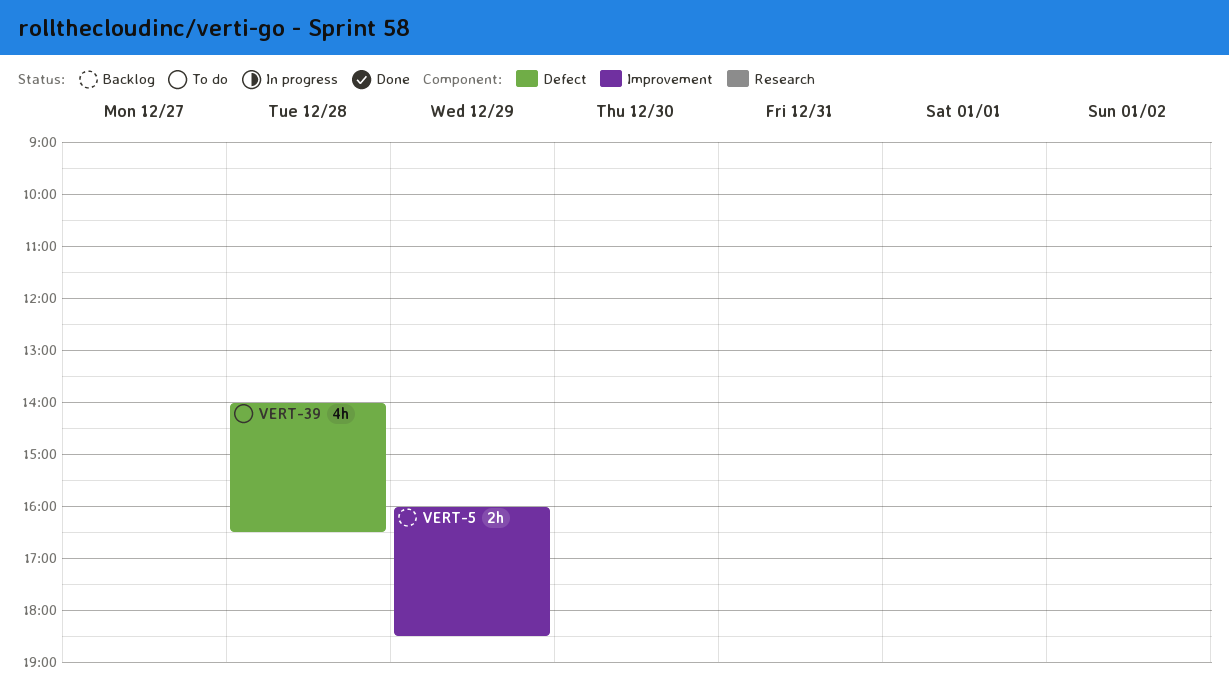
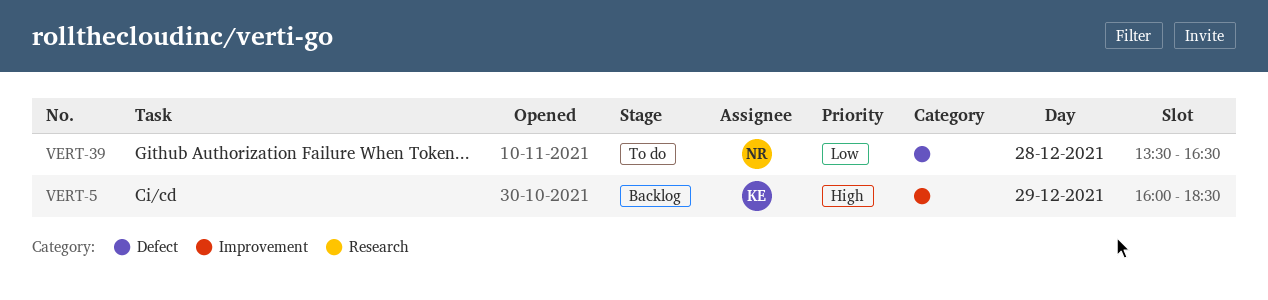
VERT-39, begins: 14:00 -> 13:30

